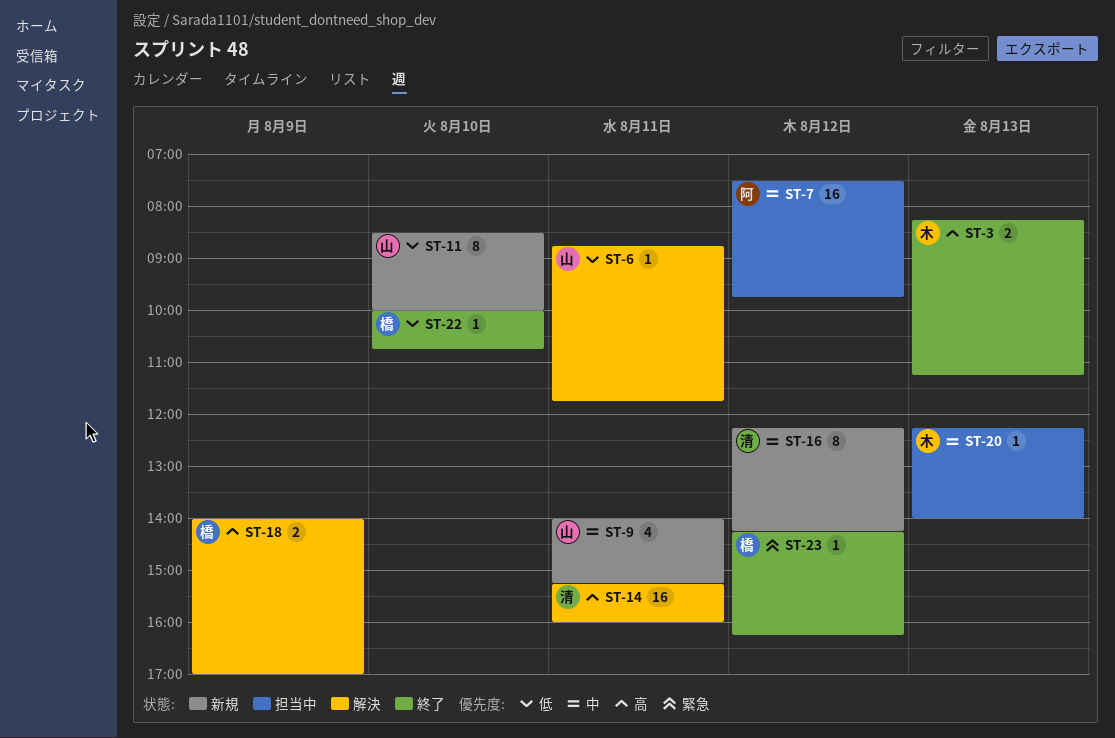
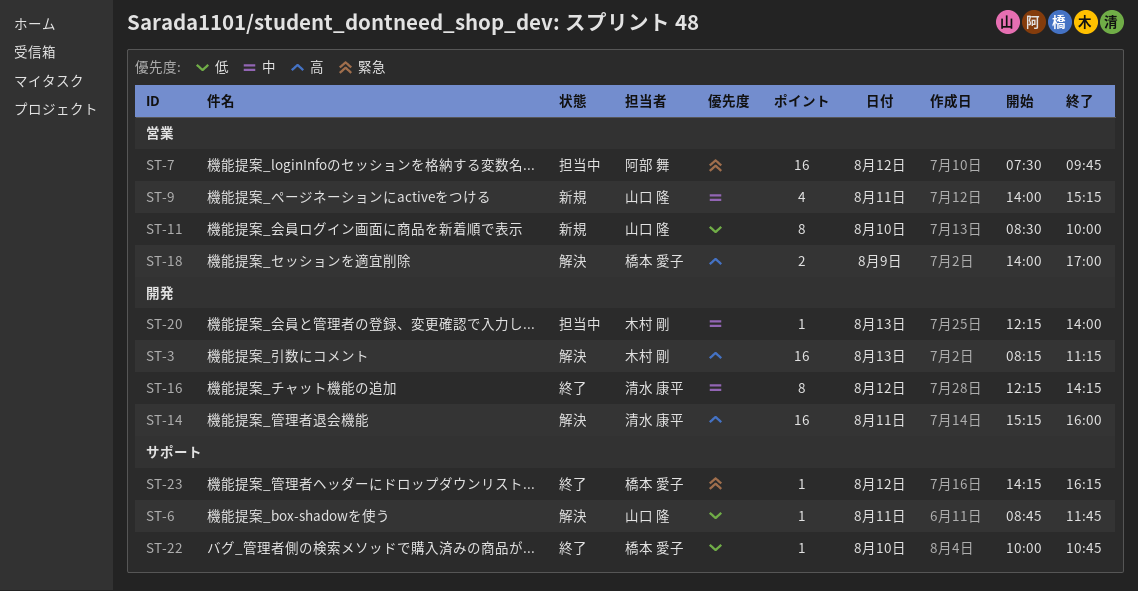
ST-3, status: 終了 -> 解決
ST-3, estimate: 2 -> 16
ST-7, priority: 中 -> 緊急
ST-16, status: 新規 -> 終了

